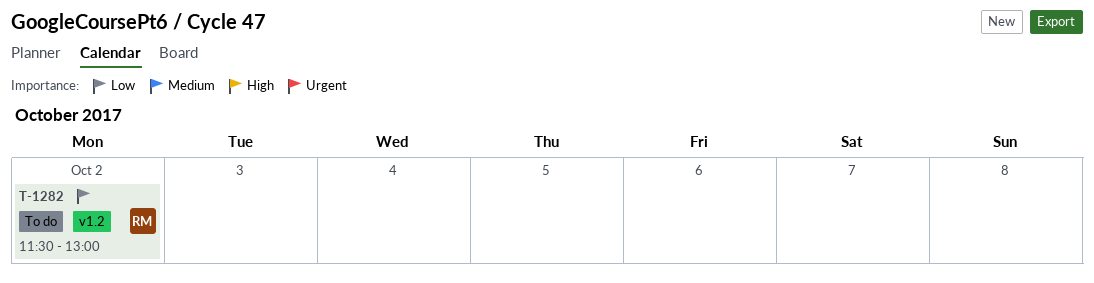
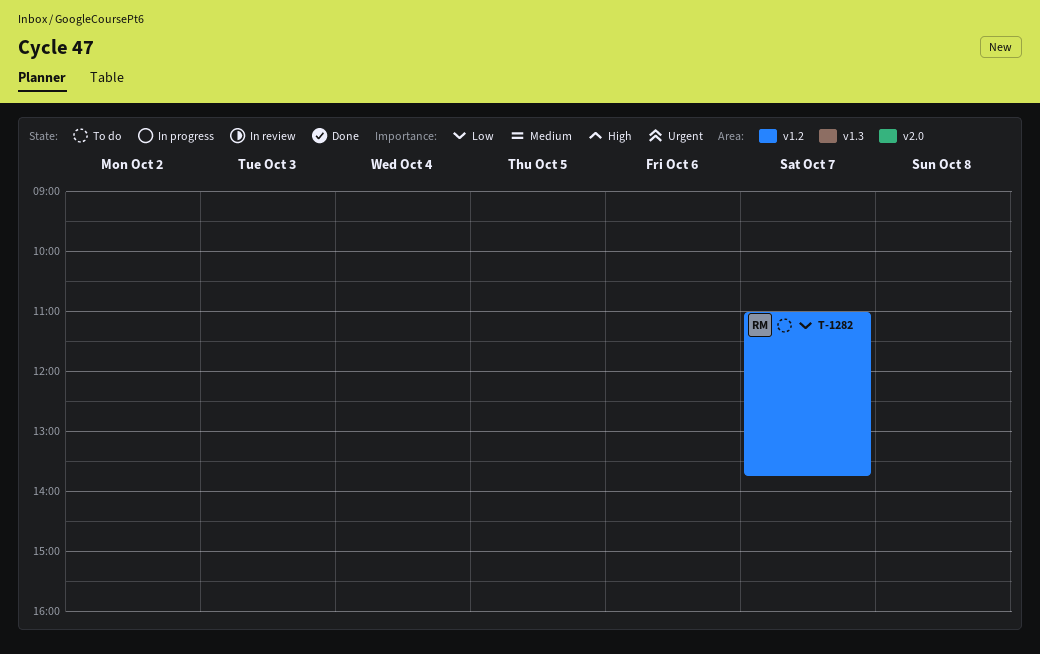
T-1282, day: Oct 2 -> Oct 7
T-1282, begins: 11:30 -> 11:00
T-1282, ends: 13:00 -> 13:45

